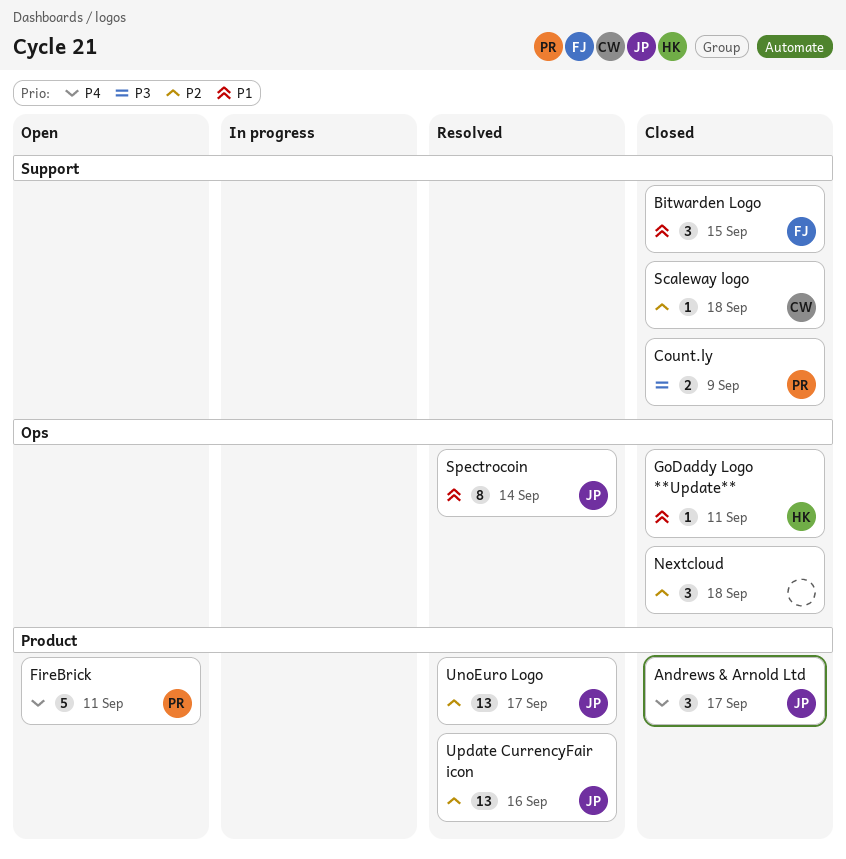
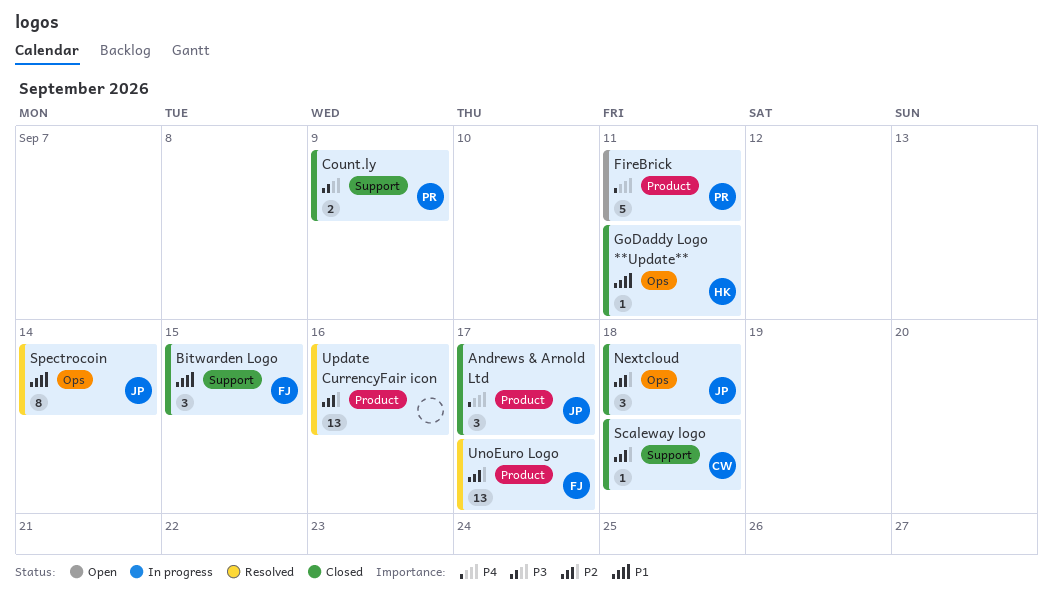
Nextcloud, owner: none -> JP
UnoEuro Logo, owner: JP -> FJ
Update CurrencyFair icon, owner: JP -> none

